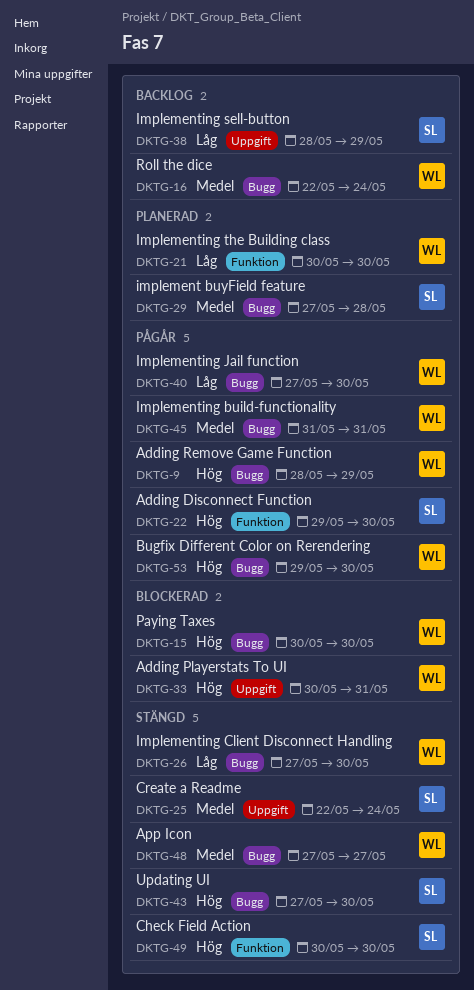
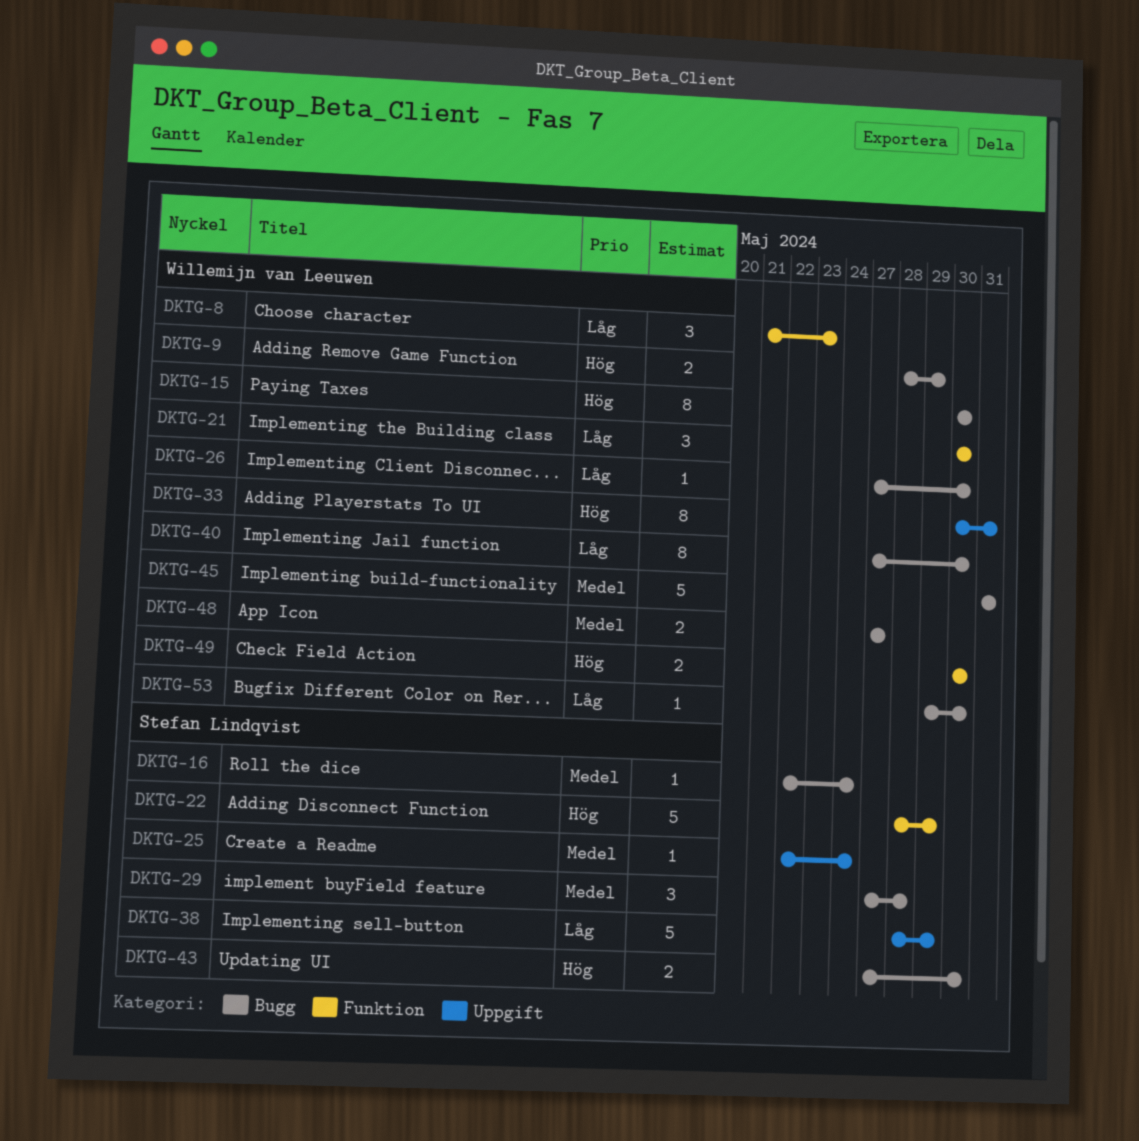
DKTG-8: none -> present
DKTG-16, owner: Willemijn van Leeuwen -> Stefan Lindqvist
DKTG-22, start: May 29 -> May 28
DKTG-22, due: May 30 -> May 29
DKTG-49, owner: Stefan Lindqvist -> Willemijn van Leeuwen
DKTG-53, priority: Hög -> Låg

